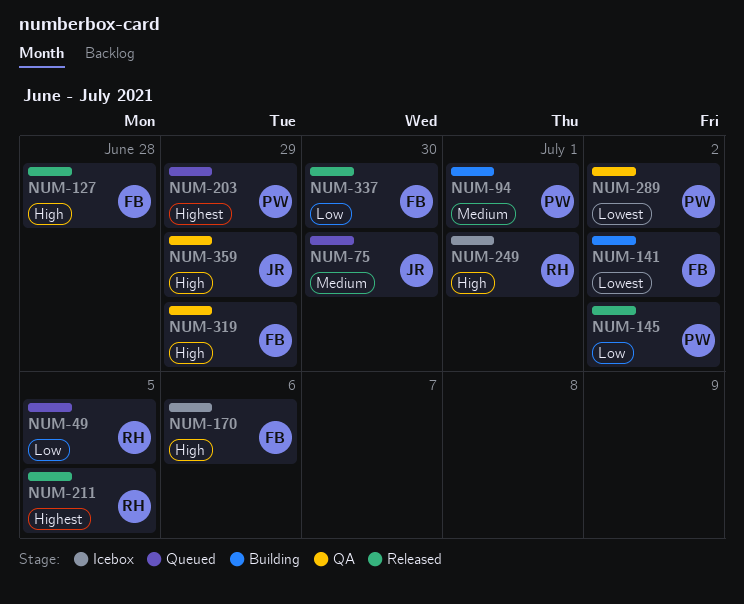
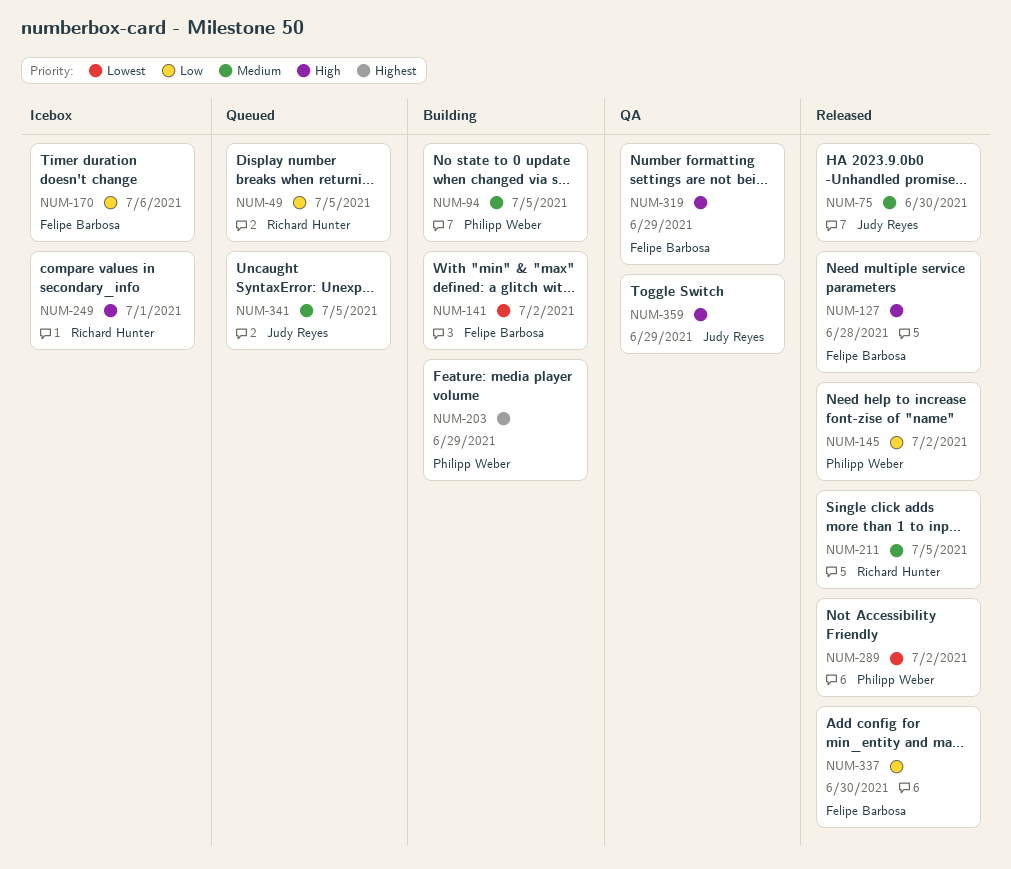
NUM-75, status: Queued -> Released
NUM-94, due: Jul 1 -> Jul 5
NUM-170, priority: High -> Low
NUM-203, status: Queued -> Building
NUM-211, priority: Highest -> Medium
NUM-289, status: QA -> Released
NUM-341: none -> present

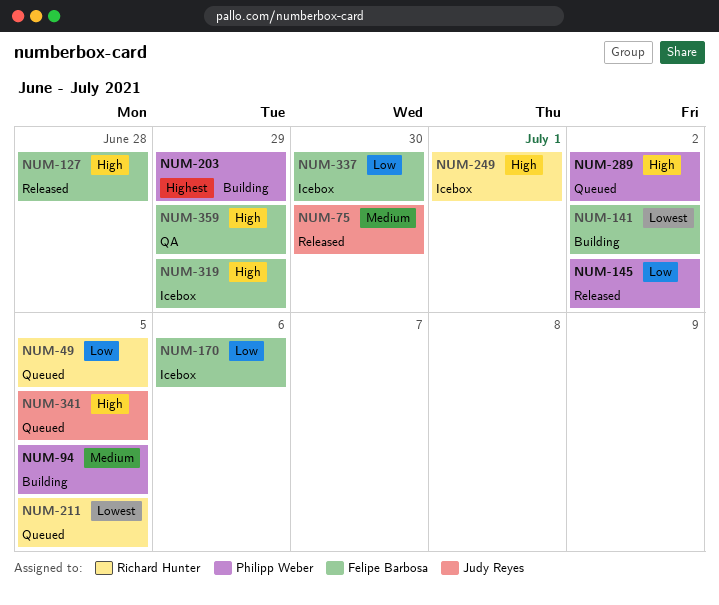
NUM-211, status: Released -> Queued
NUM-211, priority: Medium -> Lowest
NUM-289, status: Released -> Queued
NUM-289, priority: Lowest -> High
NUM-319, status: QA -> Icebox
NUM-337, status: Released -> Icebox
NUM-341, priority: Medium -> High
NUM-359, owner: Judy Reyes -> Felipe Barbosa

